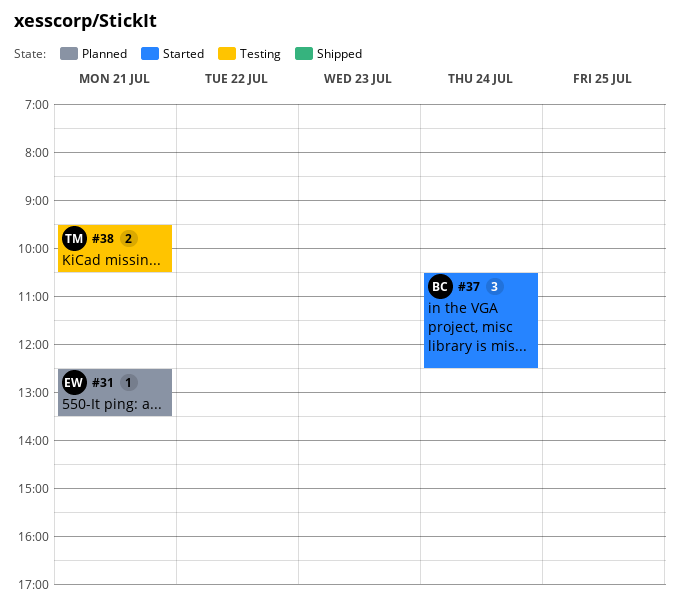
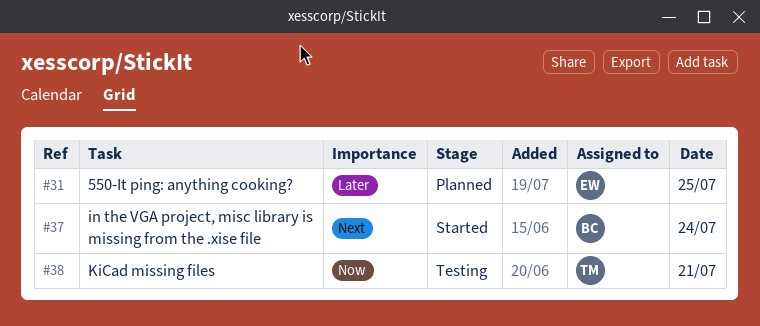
#31, day: Jul 21 -> Jul 25

